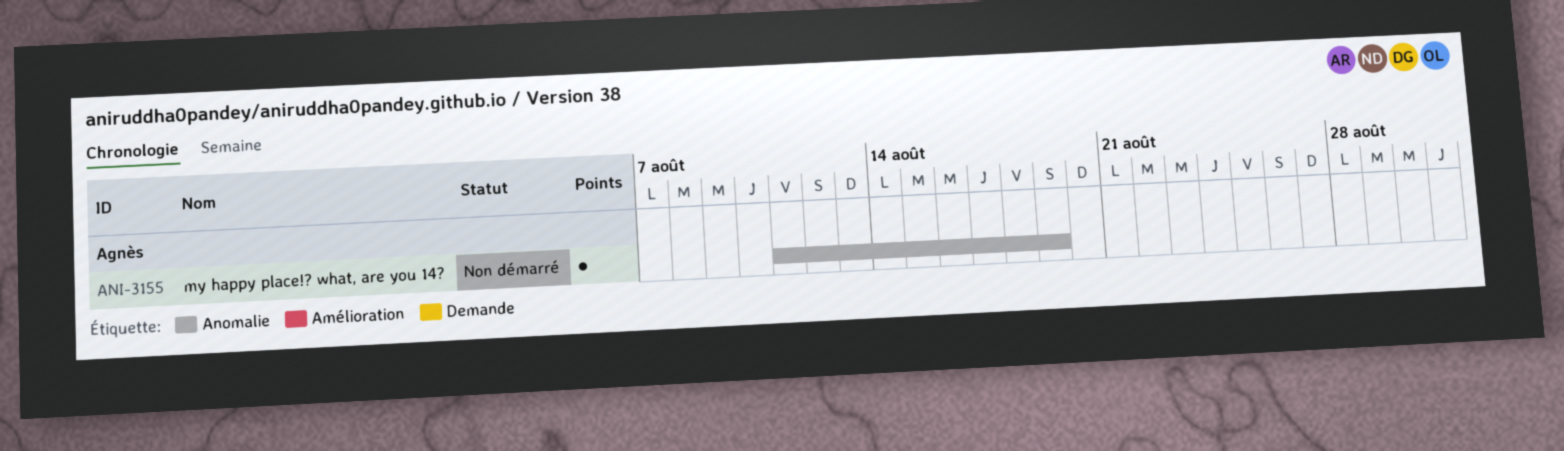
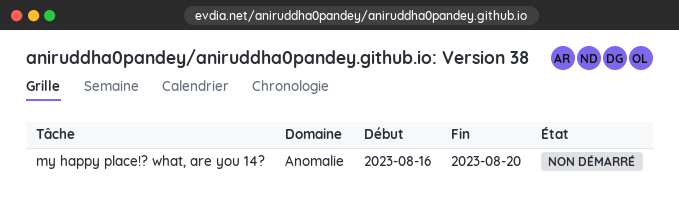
my happy place!? what, are you 14?, start: Aug 11 -> Aug 16
my happy place!? what, are you 14?, due: Aug 19 -> Aug 20

